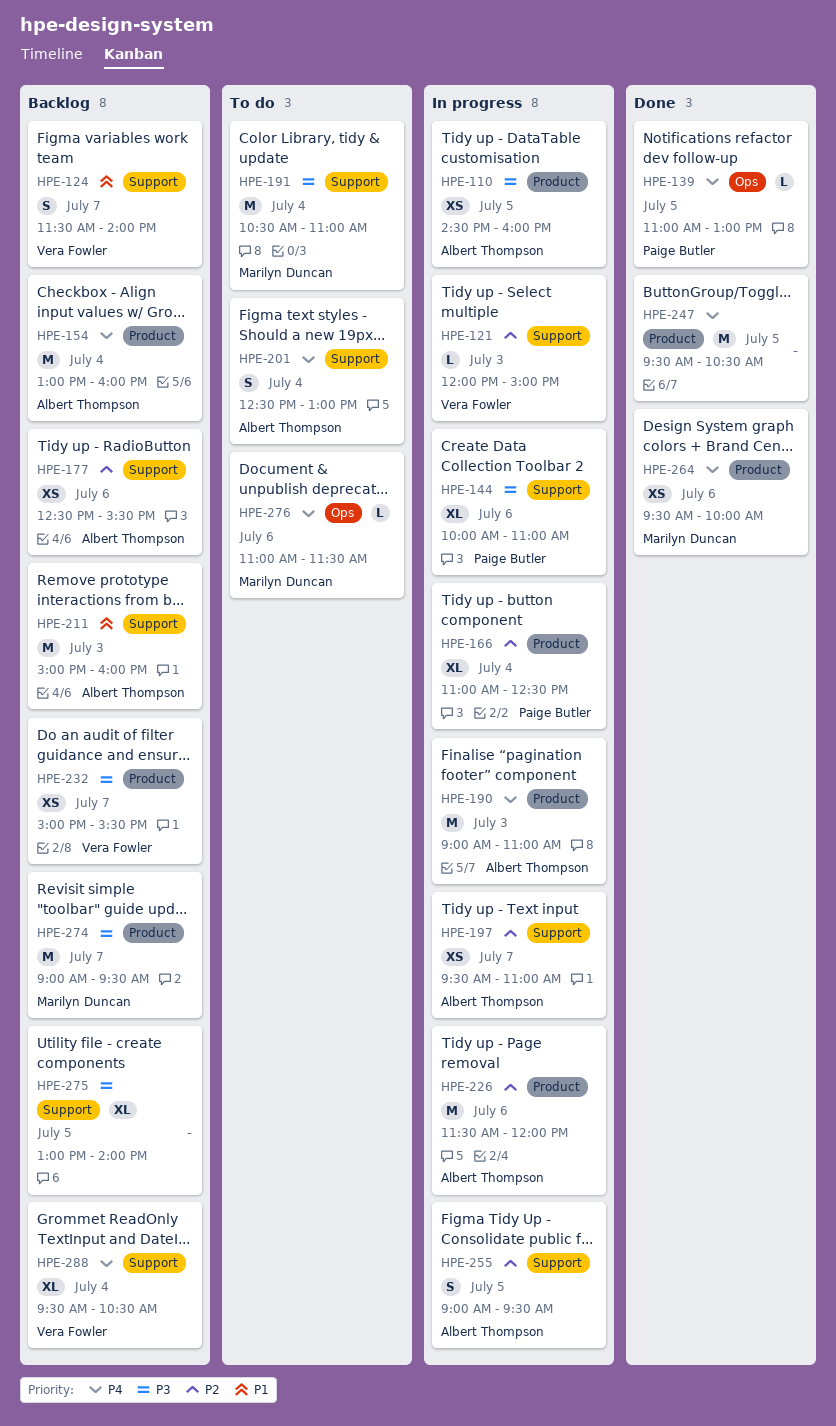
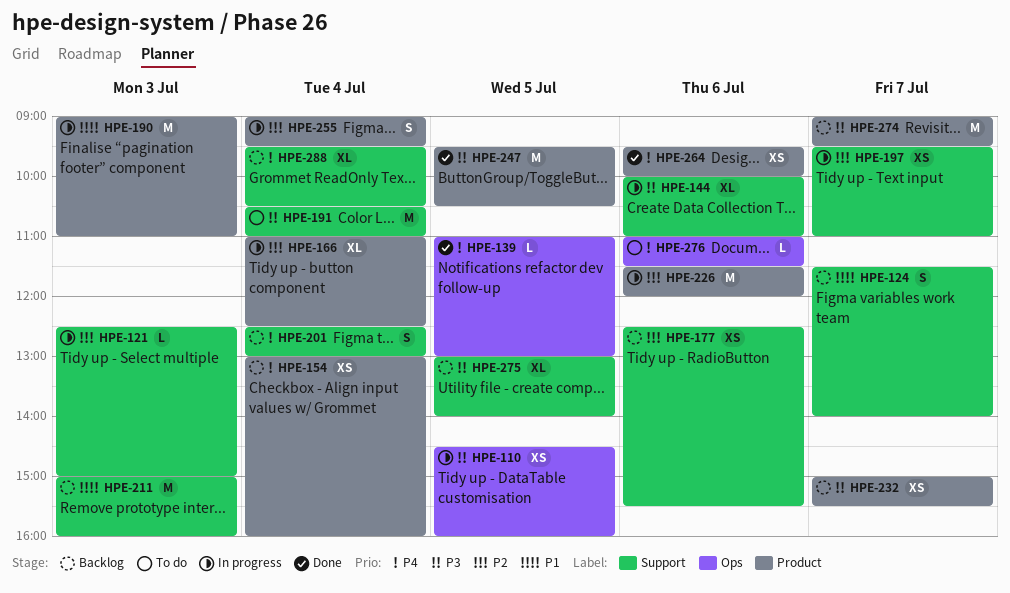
HPE-110, label: Product -> Ops
HPE-121, begins: 12:00 -> 12:30
HPE-154, estimate: M -> XS
HPE-190, priority: P4 -> P1
HPE-201, status: To do -> Backlog
HPE-247, priority: P4 -> P3
HPE-255, label: Support -> Product
HPE-255, day: Jul 5 -> Jul 4

